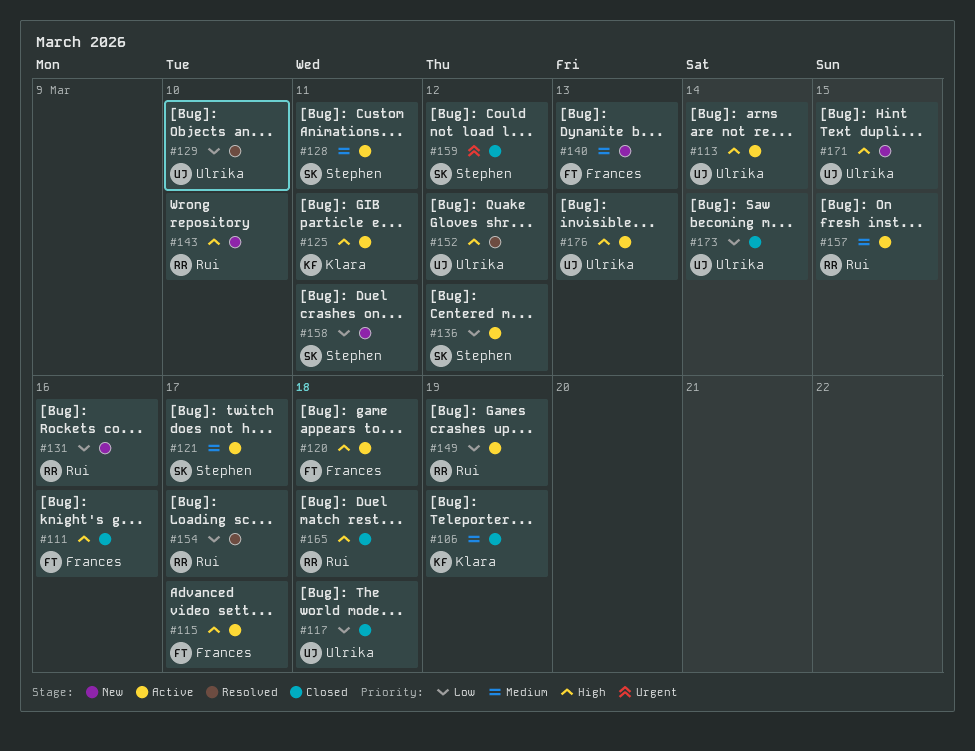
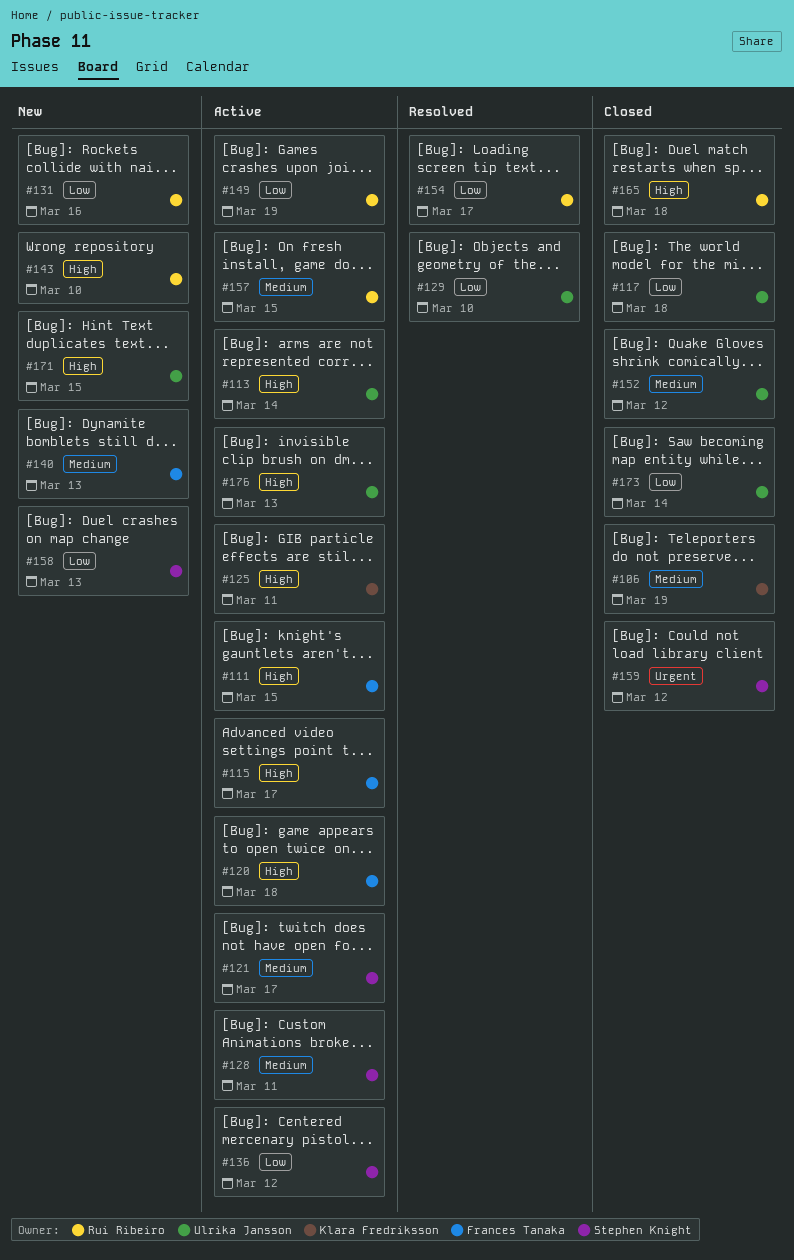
#111, status: Closed -> Active
#111, due: Mar 16 -> Mar 15
#152, status: Resolved -> Closed
#152, priority: High -> Medium
#158, due: Mar 11 -> Mar 13

